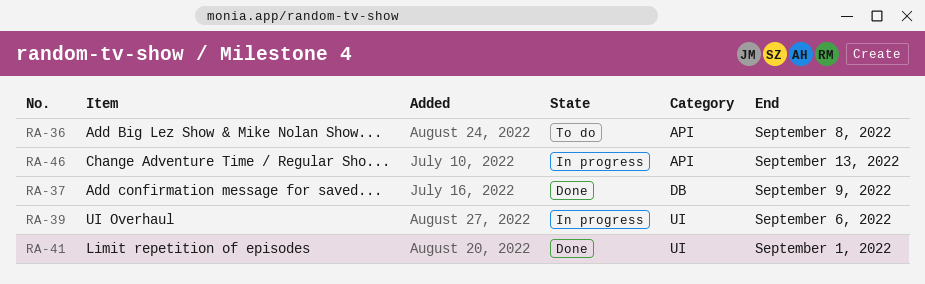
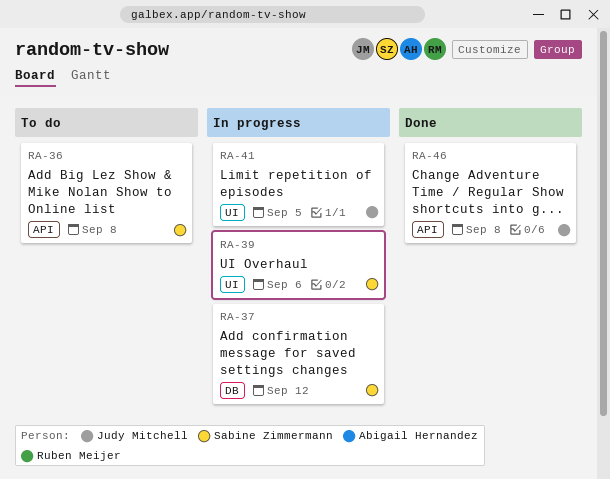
RA-37, status: Done -> In progress
RA-37, due: Sep 9 -> Sep 12
RA-41, status: Done -> In progress
RA-41, due: Sep 1 -> Sep 5
RA-46, status: In progress -> Done
RA-46, due: Sep 13 -> Sep 8

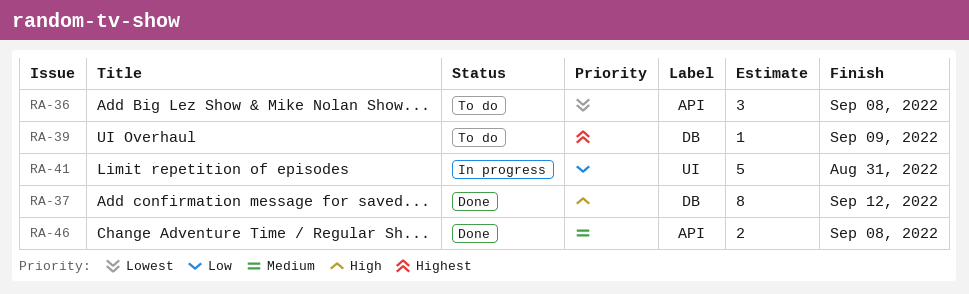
RA-37, status: In progress -> Done
RA-39, status: In progress -> To do
RA-39, label: UI -> DB
RA-39, due: Sep 6 -> Sep 9
RA-41, due: Sep 5 -> Aug 31

